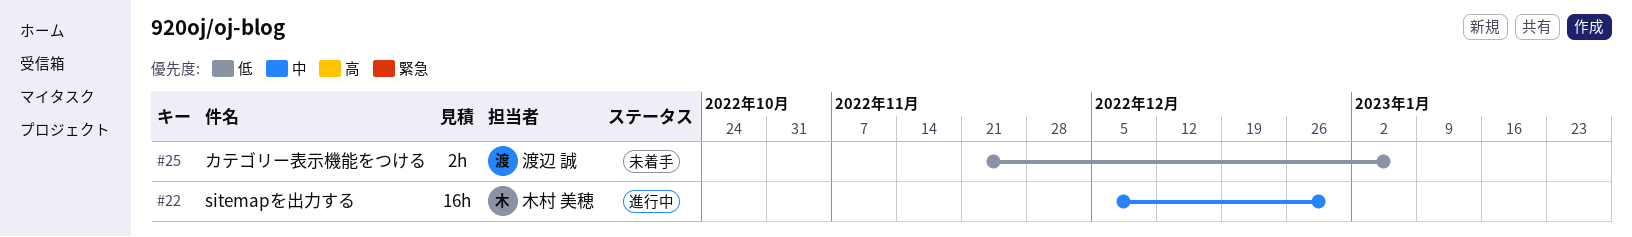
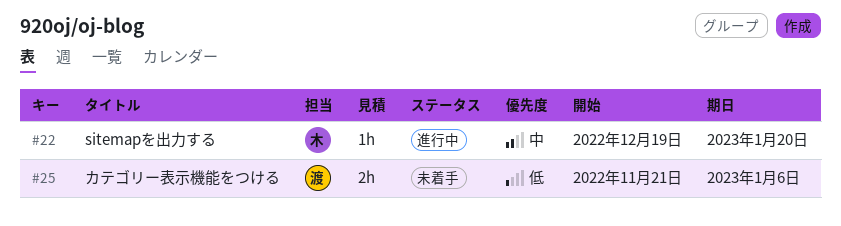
#22, estimate: 16h -> 1h
#22, start: Dec 5 -> Dec 19
#22, due: Dec 30 -> Jan 20

